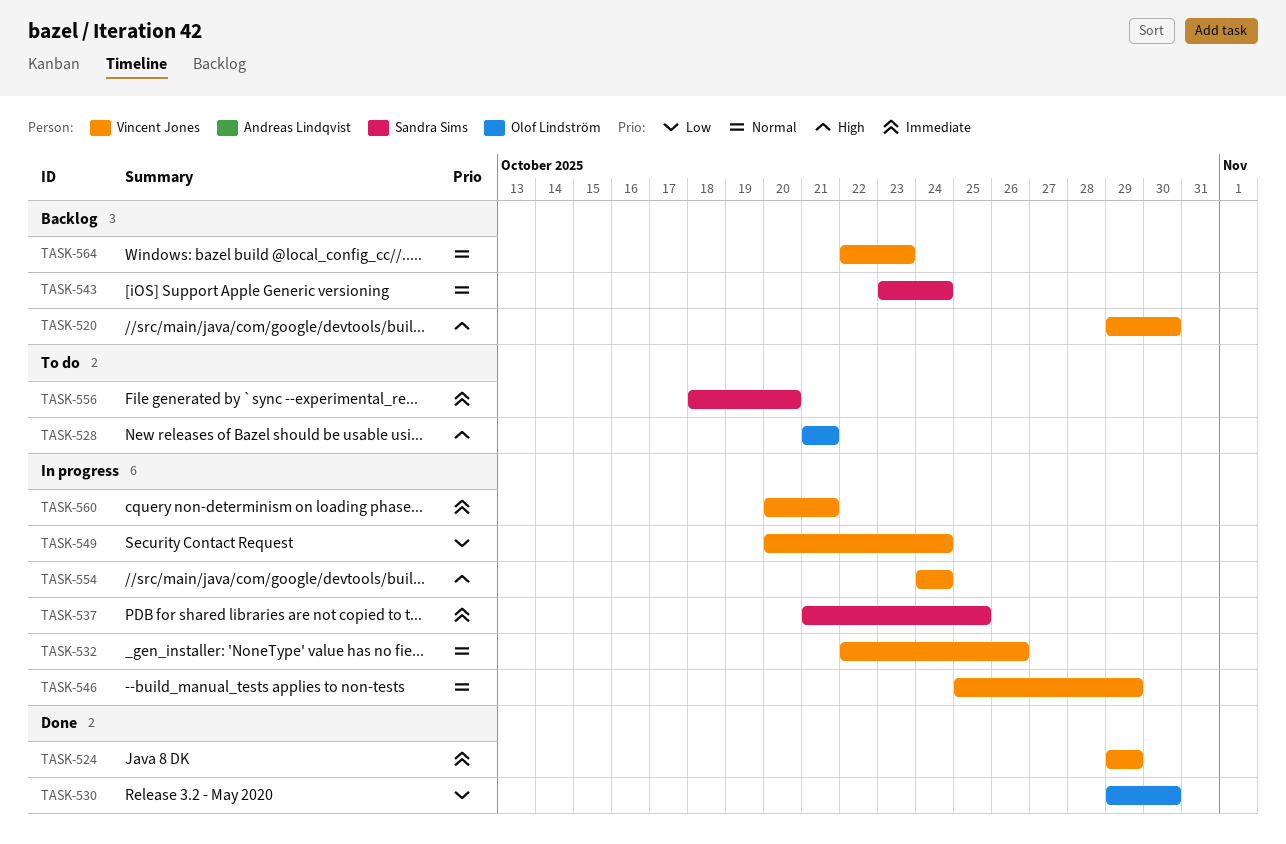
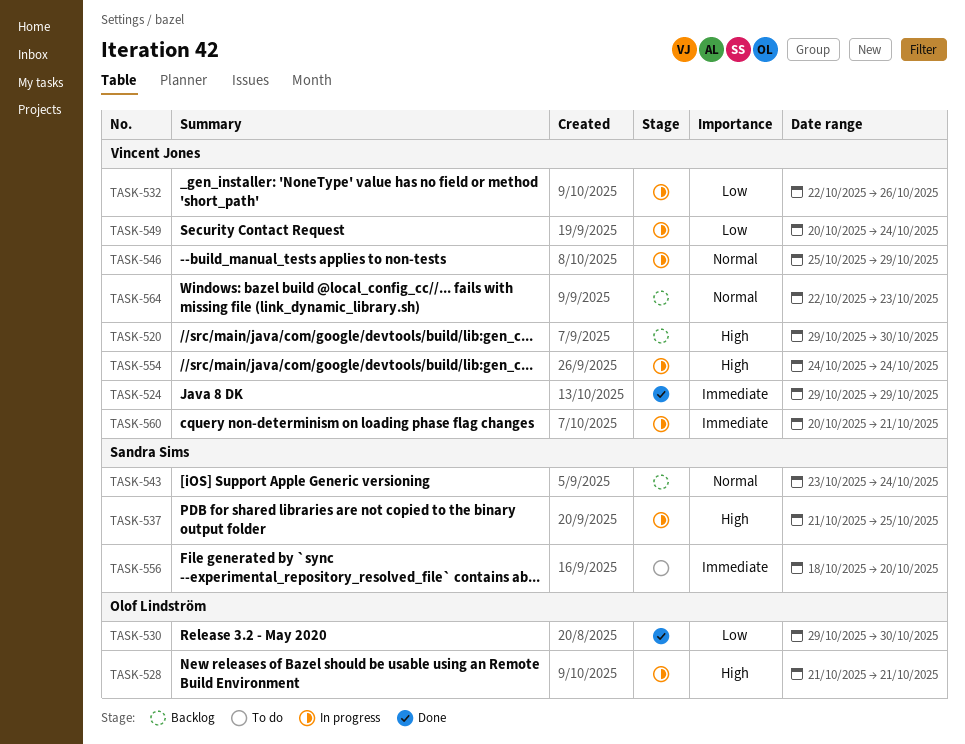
TASK-528, status: To do -> In progress
TASK-532, priority: Normal -> Low
TASK-537, priority: Immediate -> High

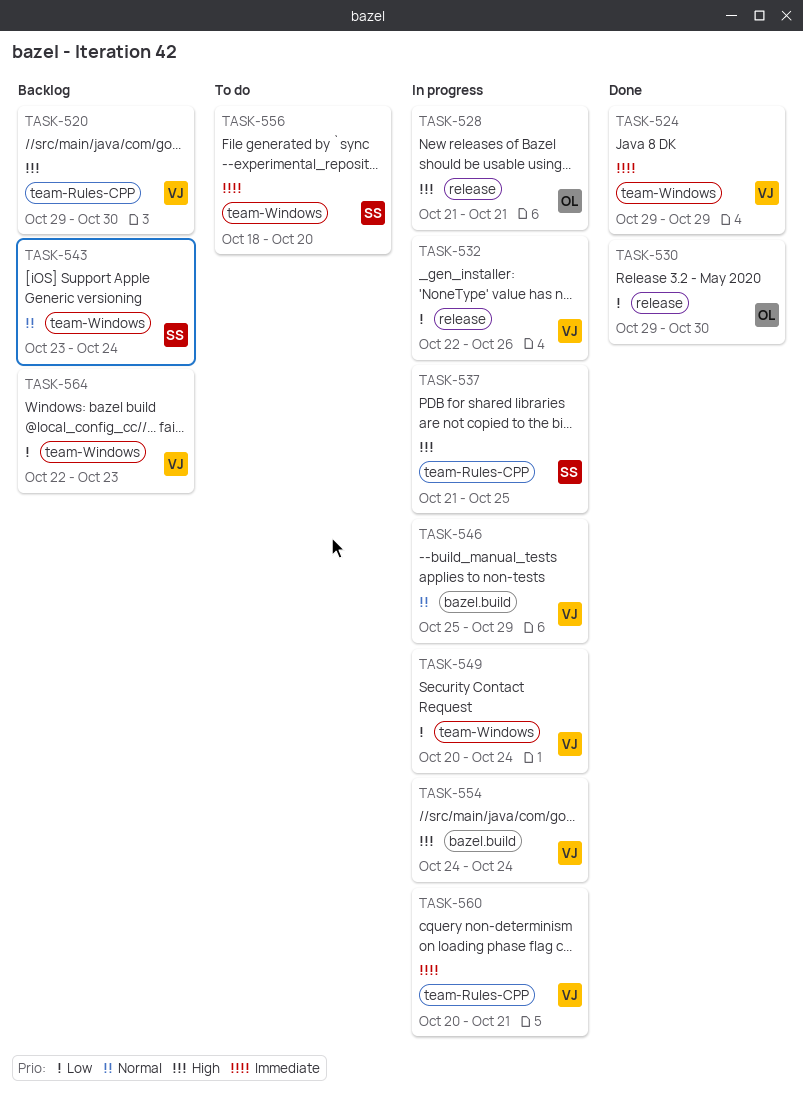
TASK-564, priority: Normal -> Low

